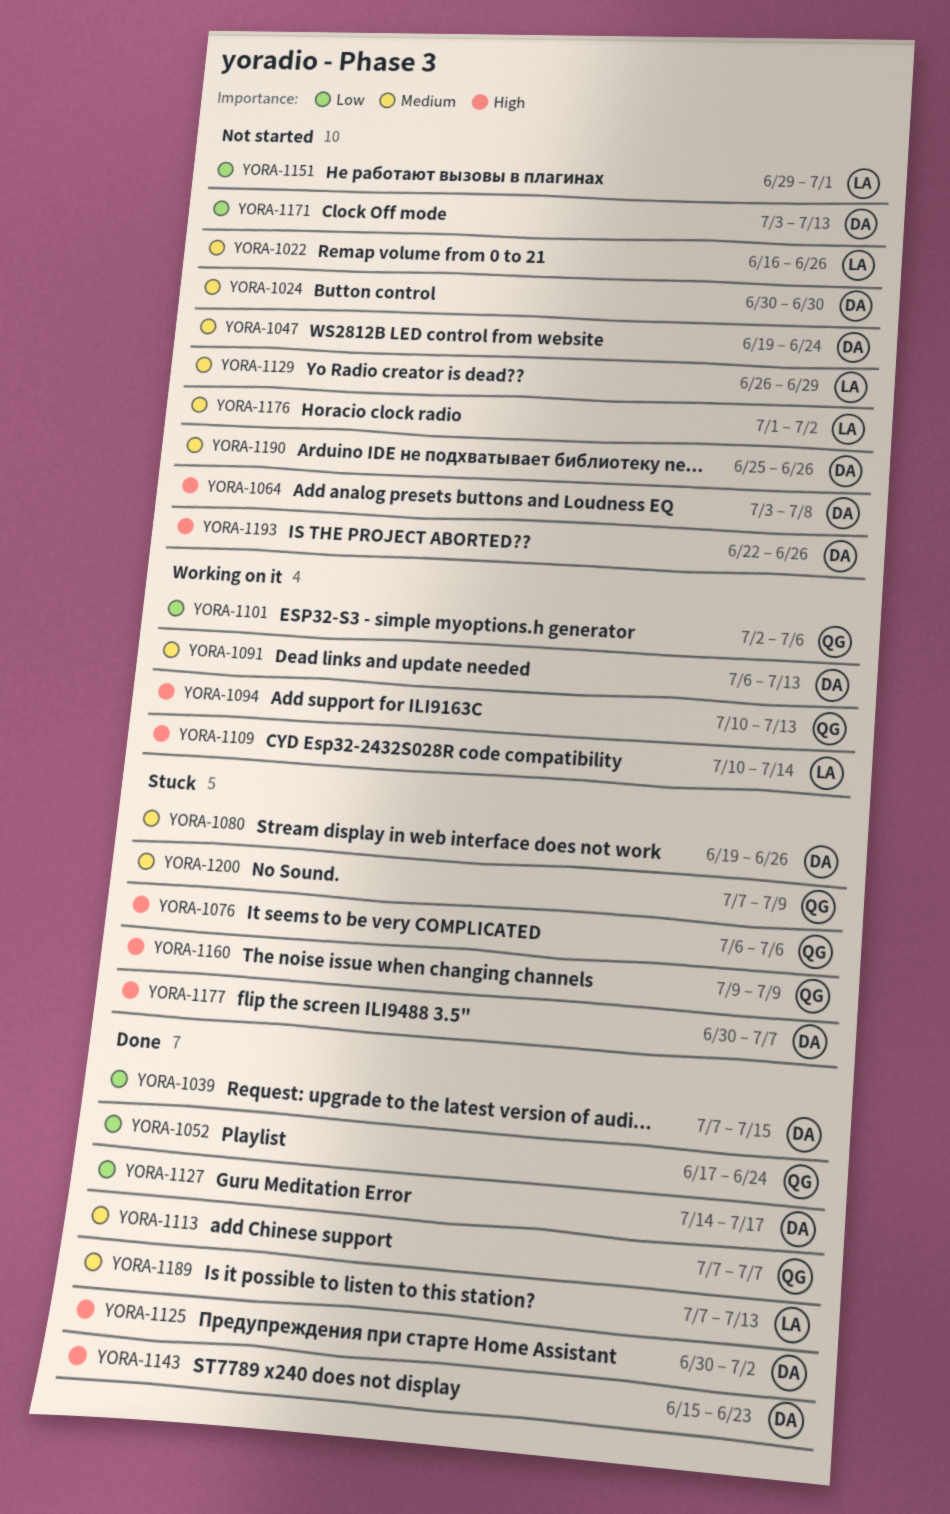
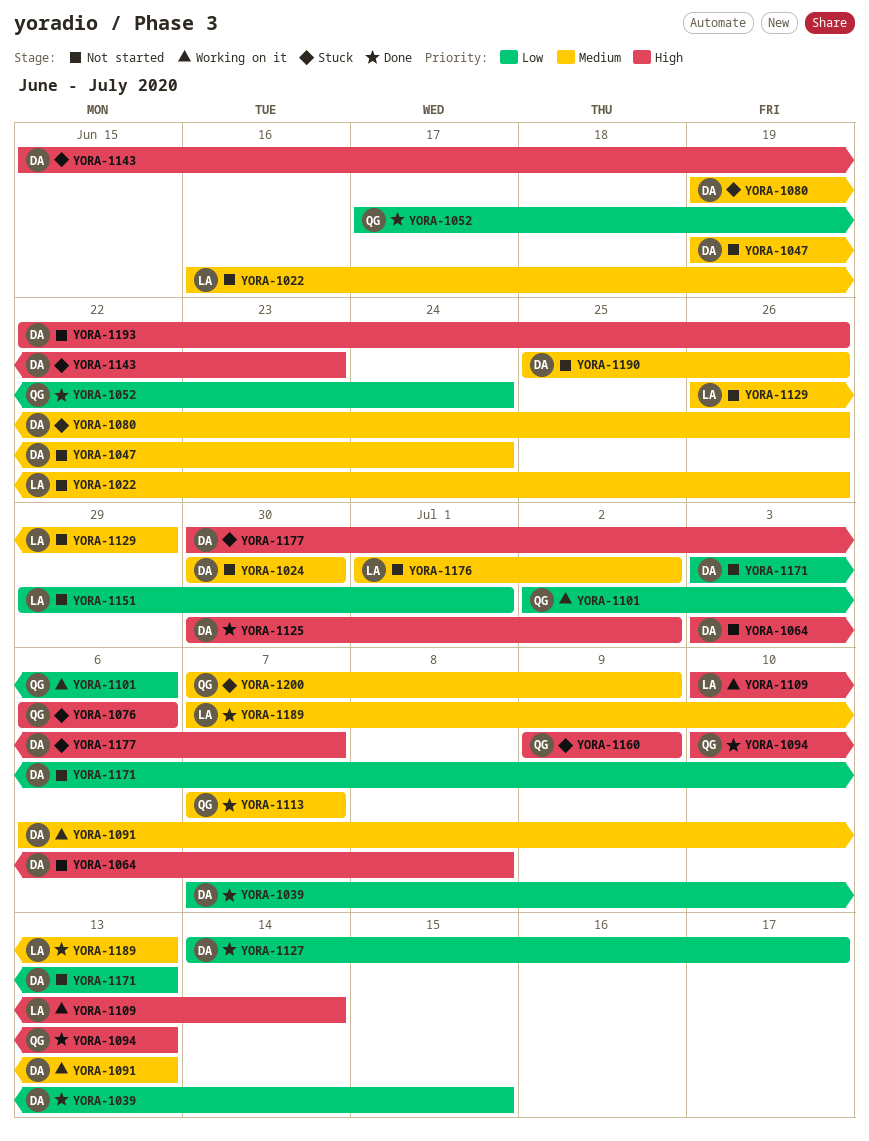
YORA-1094, status: Working on it -> Done
YORA-1143, status: Done -> Stuck

